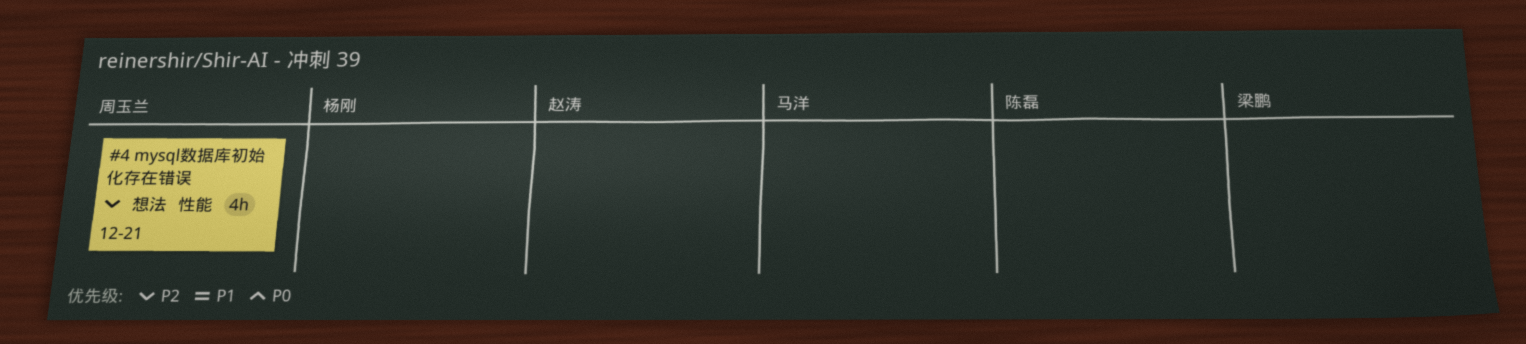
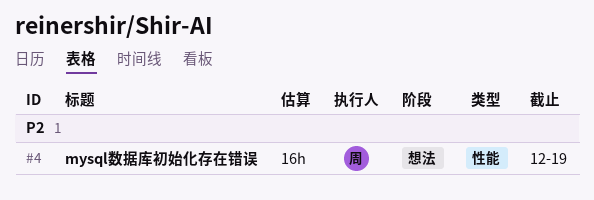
#4, estimate: 4h -> 16h
#4, due: Dec 21 -> Dec 19

